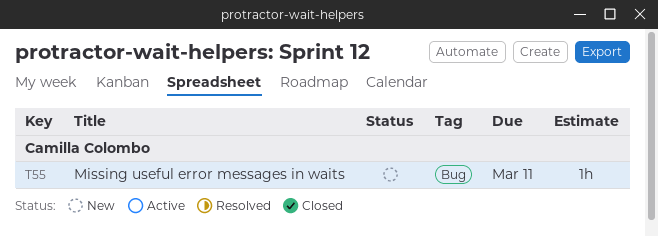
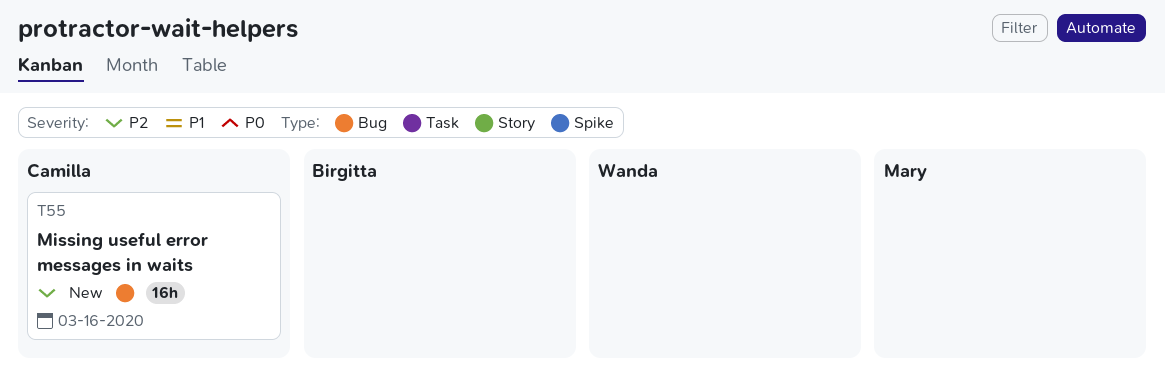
T55, estimate: 1h -> 16h
T55, due: Mar 11 -> Mar 16

